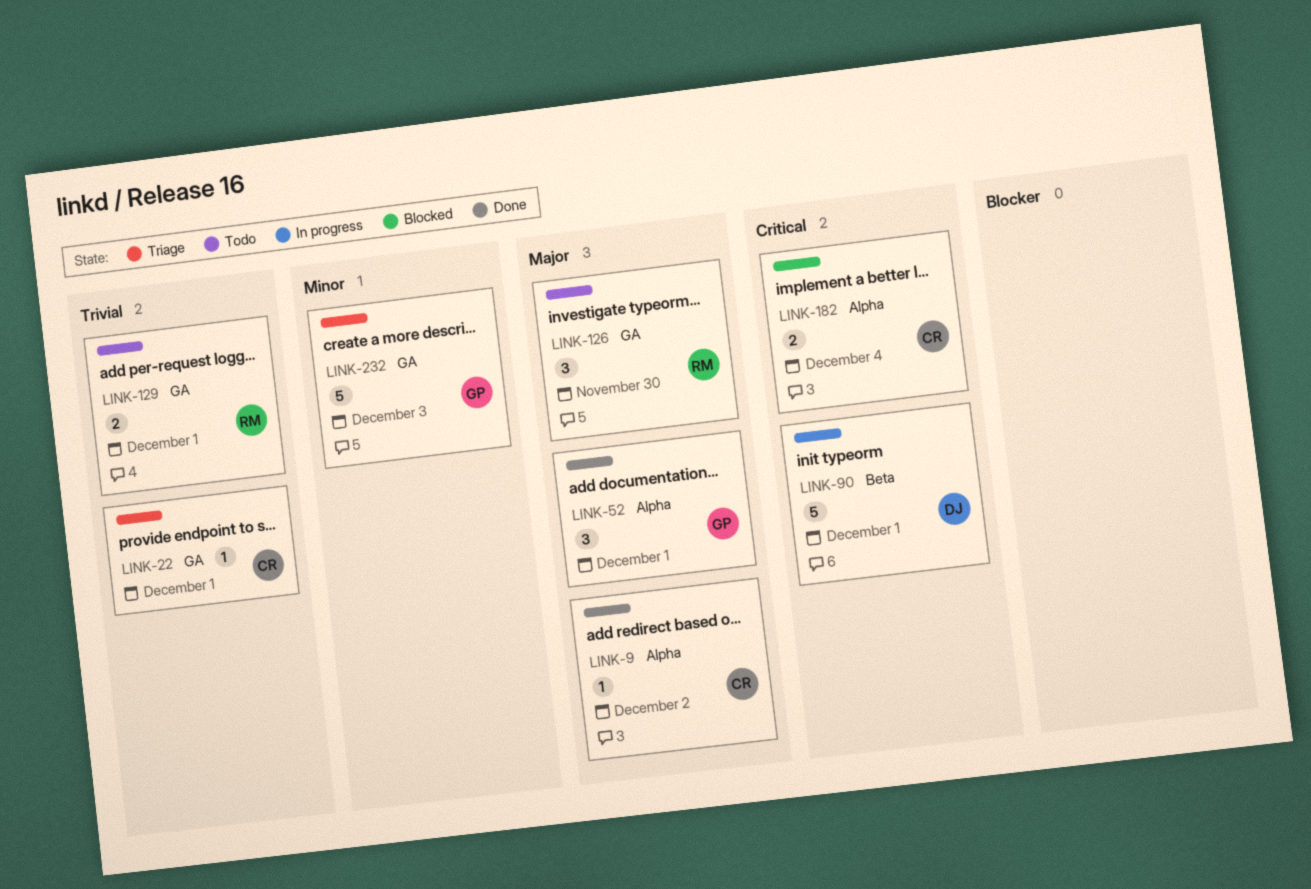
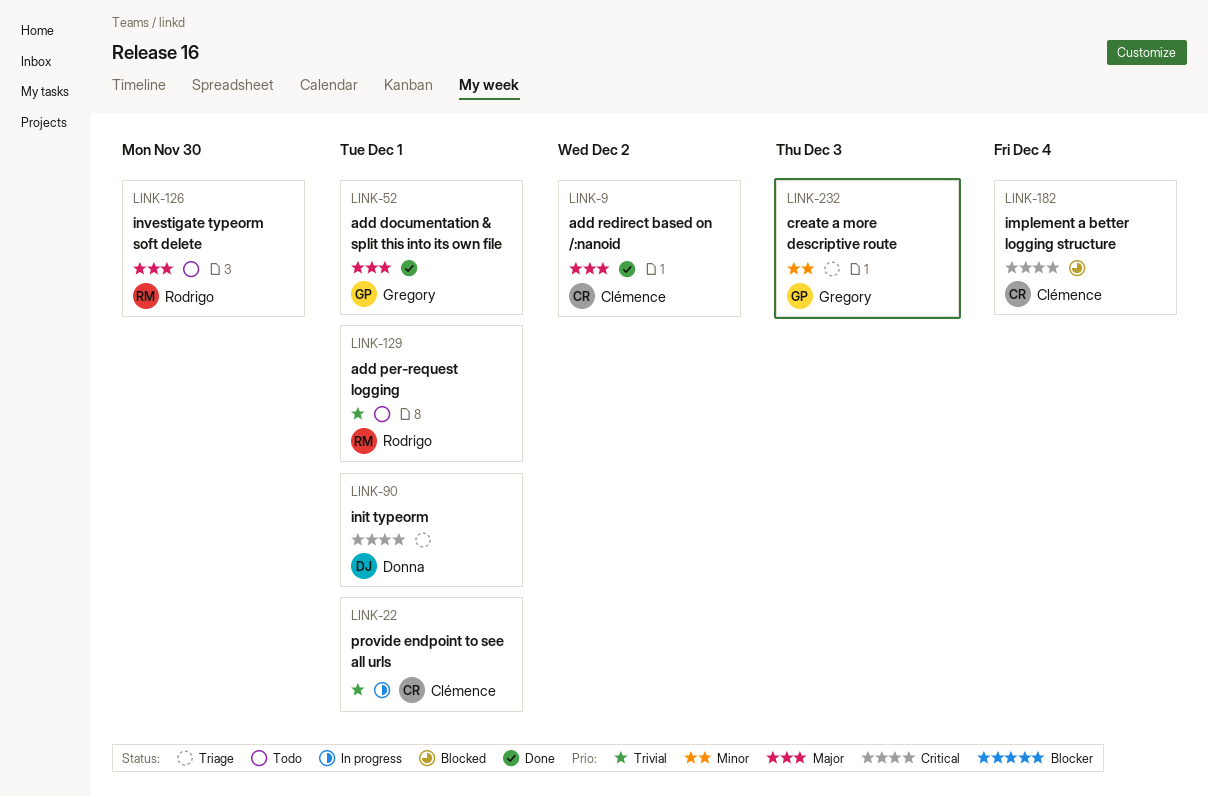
LINK-22, status: Triage -> In progress
LINK-90, status: In progress -> Triage

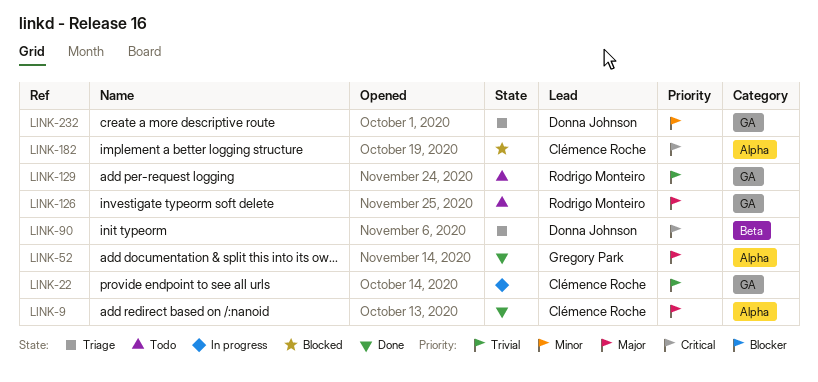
LINK-232, owner: Gregory Park -> Donna Johnson

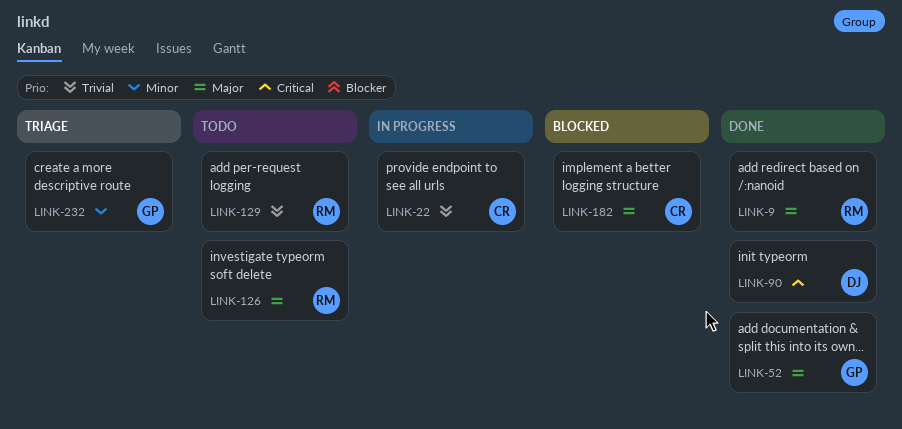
LINK-9, owner: Clémence Roche -> Rodrigo Monteiro
LINK-90, status: Triage -> Done
LINK-182, priority: Critical -> Major
LINK-232, owner: Donna Johnson -> Gregory Park

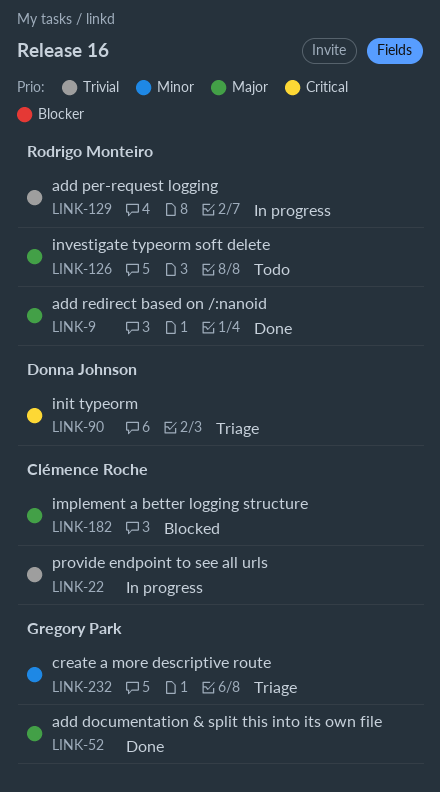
LINK-90, status: Done -> Triage
LINK-129, status: Todo -> In progress

